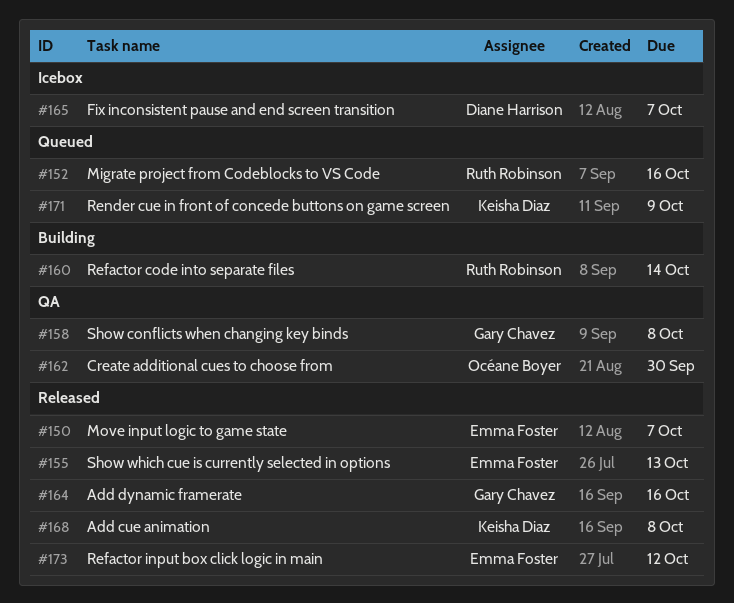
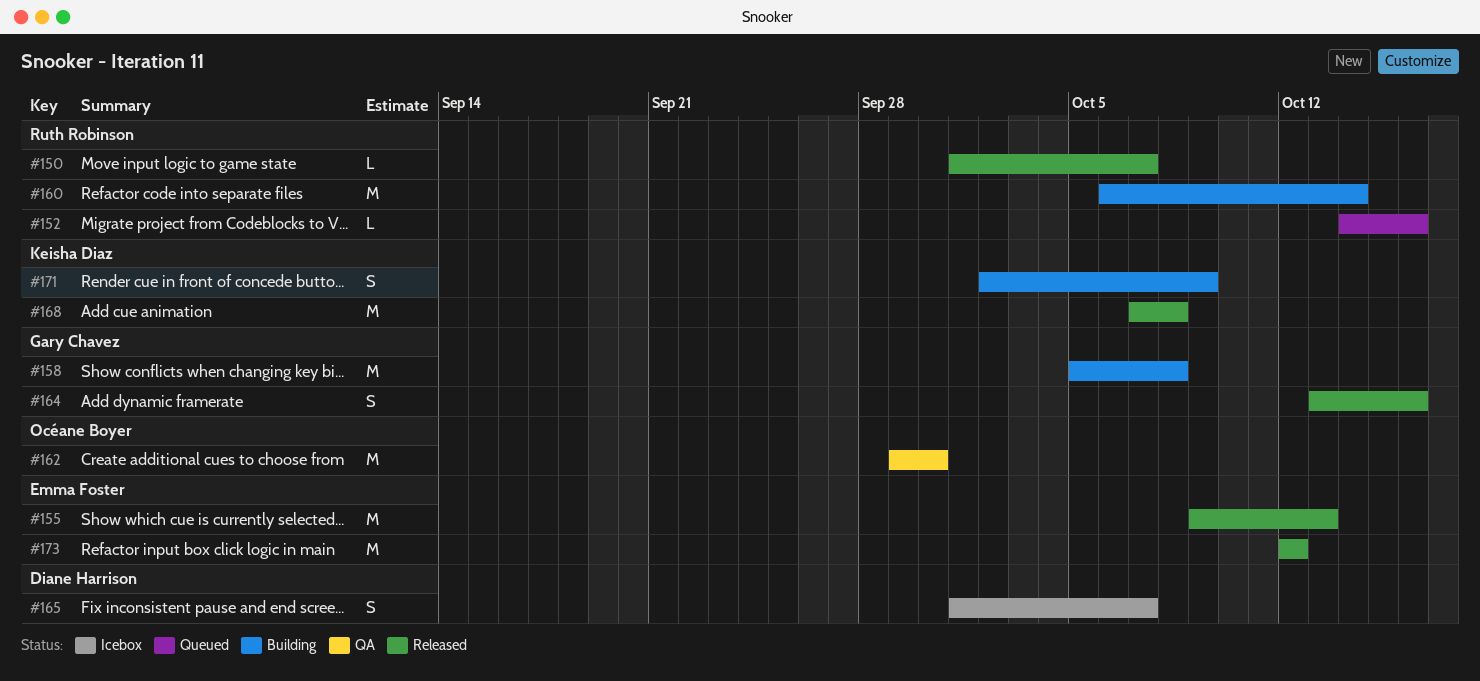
#150, owner: Emma Foster -> Ruth Robinson
#158, status: QA -> Building
#171, status: Queued -> Building

